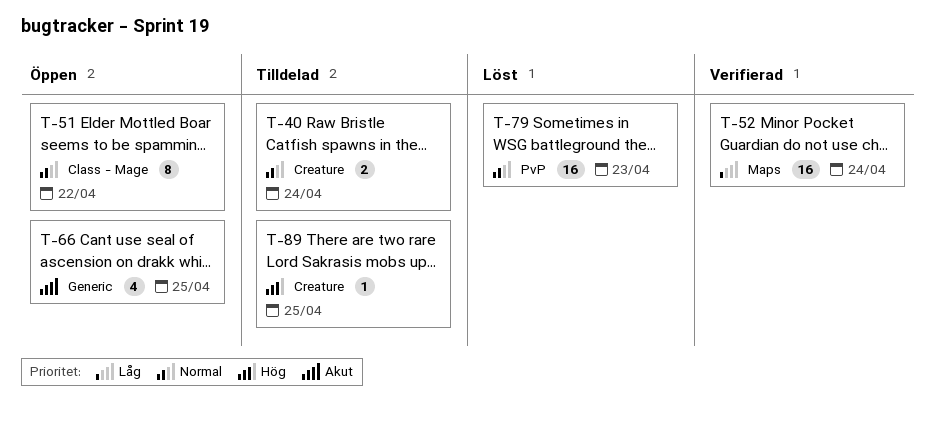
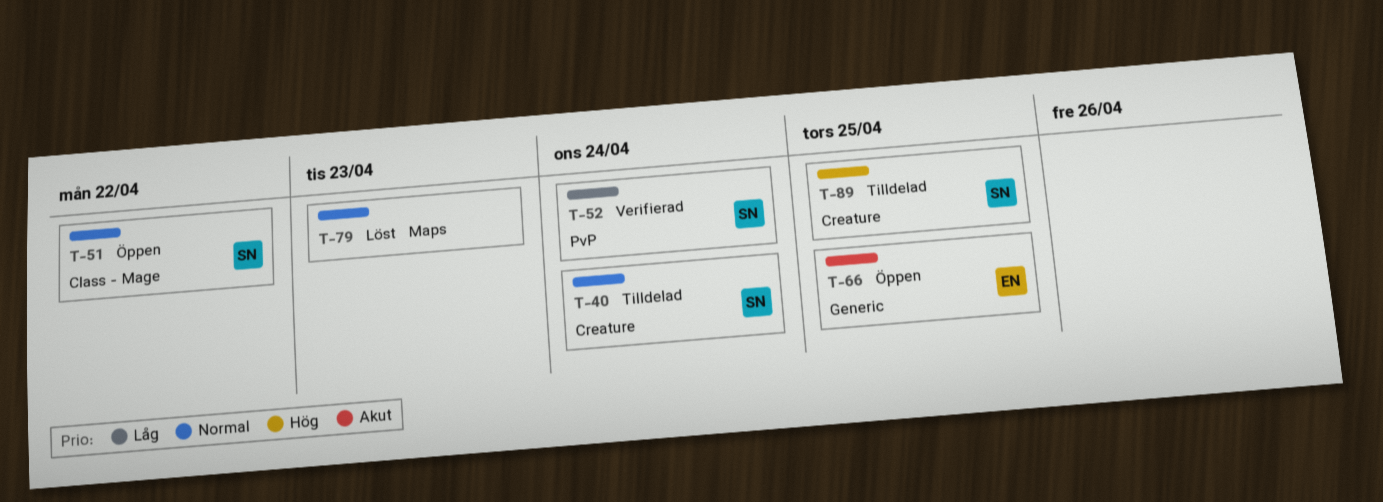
T-52, label: Maps -> PvP
T-79, label: PvP -> Maps

